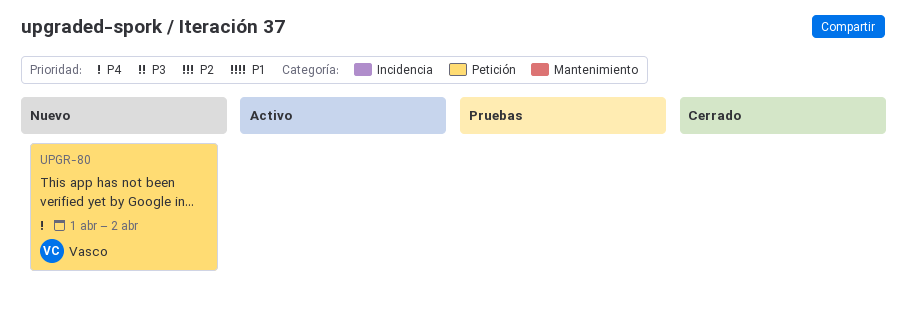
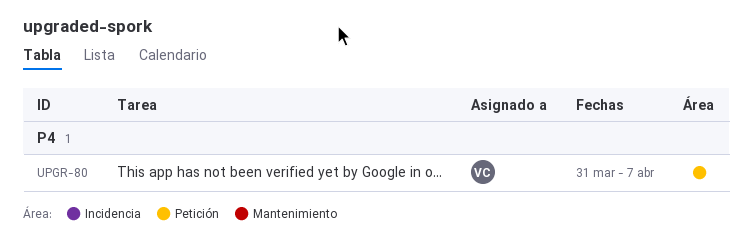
UPGR-80, start: Apr 1 -> Mar 31
UPGR-80, due: Apr 2 -> Apr 7

